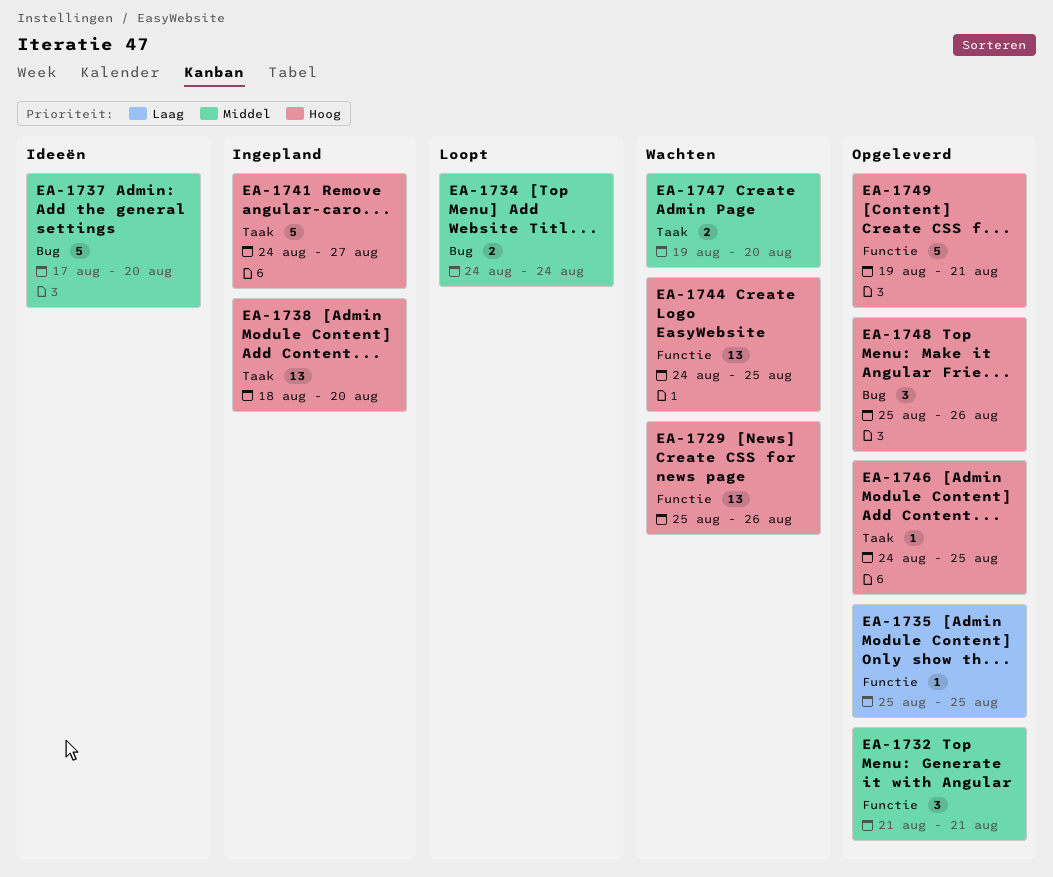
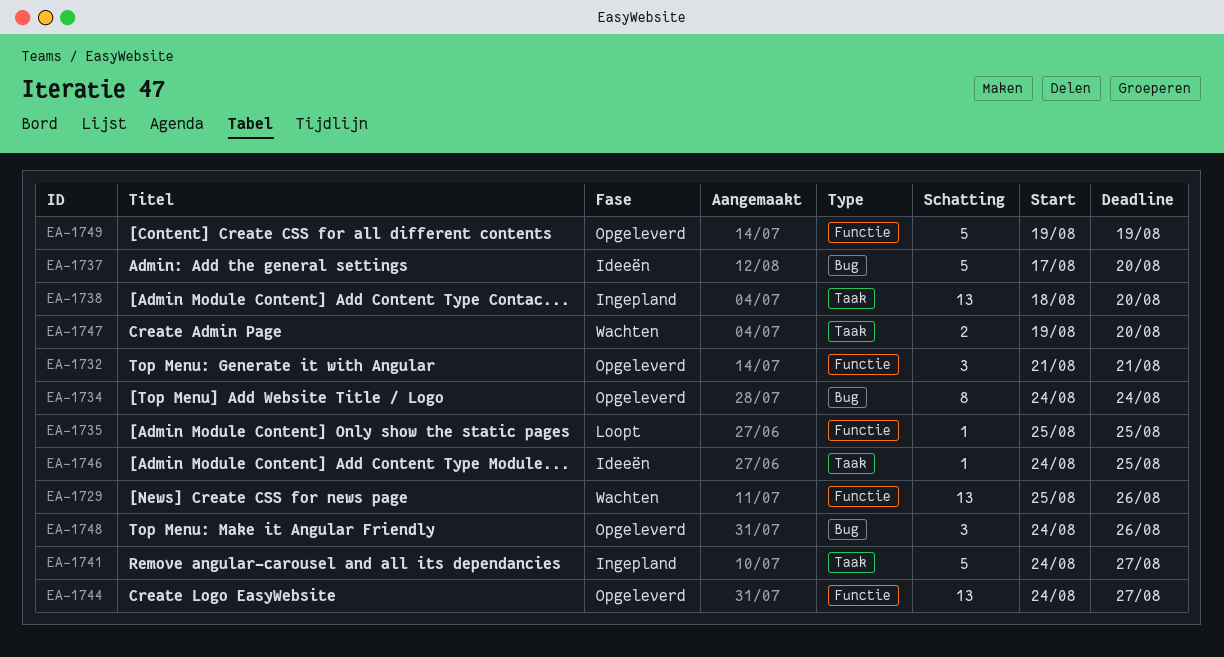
EA-1734, status: Loopt -> Opgeleverd
EA-1734, estimate: 2 -> 8
EA-1735, status: Opgeleverd -> Loopt
EA-1744, status: Wachten -> Opgeleverd
EA-1744, due: Aug 25 -> Aug 27
EA-1746, status: Opgeleverd -> Ideeën
EA-1748, start: Aug 25 -> Aug 24
EA-1749, due: Aug 21 -> Aug 19

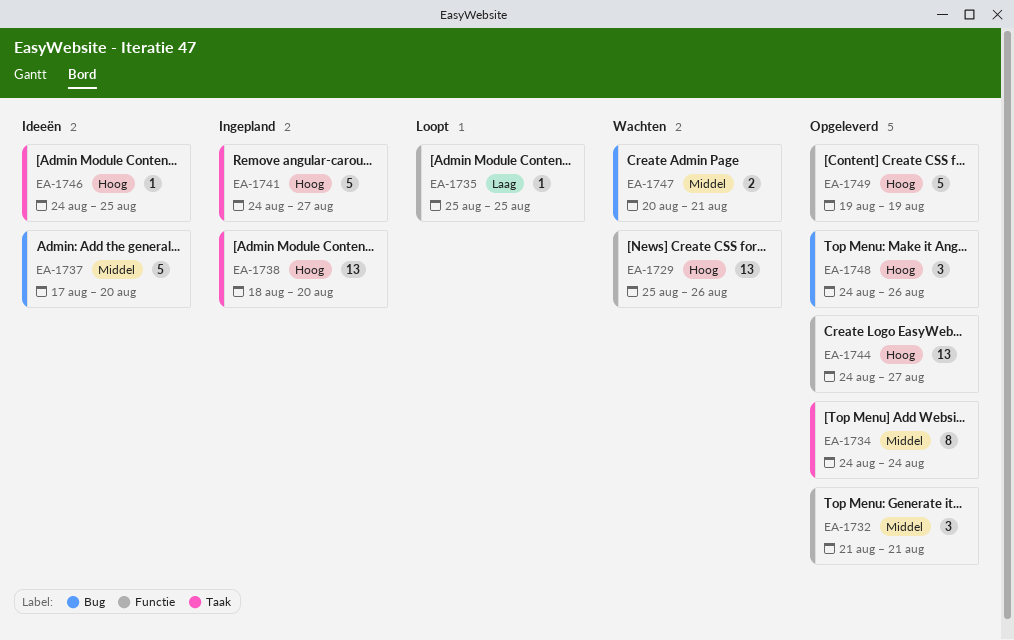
EA-1734, label: Bug -> Taak
EA-1747, label: Taak -> Bug
EA-1747, start: Aug 19 -> Aug 20
EA-1747, due: Aug 20 -> Aug 21

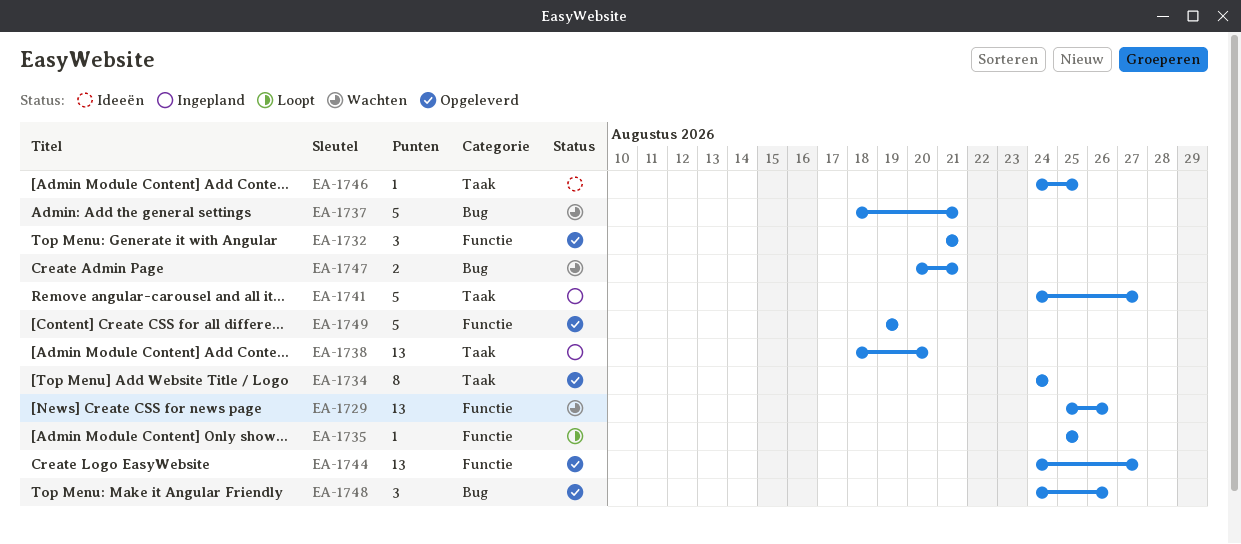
EA-1737, status: Ideeën -> Wachten
EA-1737, start: Aug 17 -> Aug 18
EA-1737, due: Aug 20 -> Aug 21

